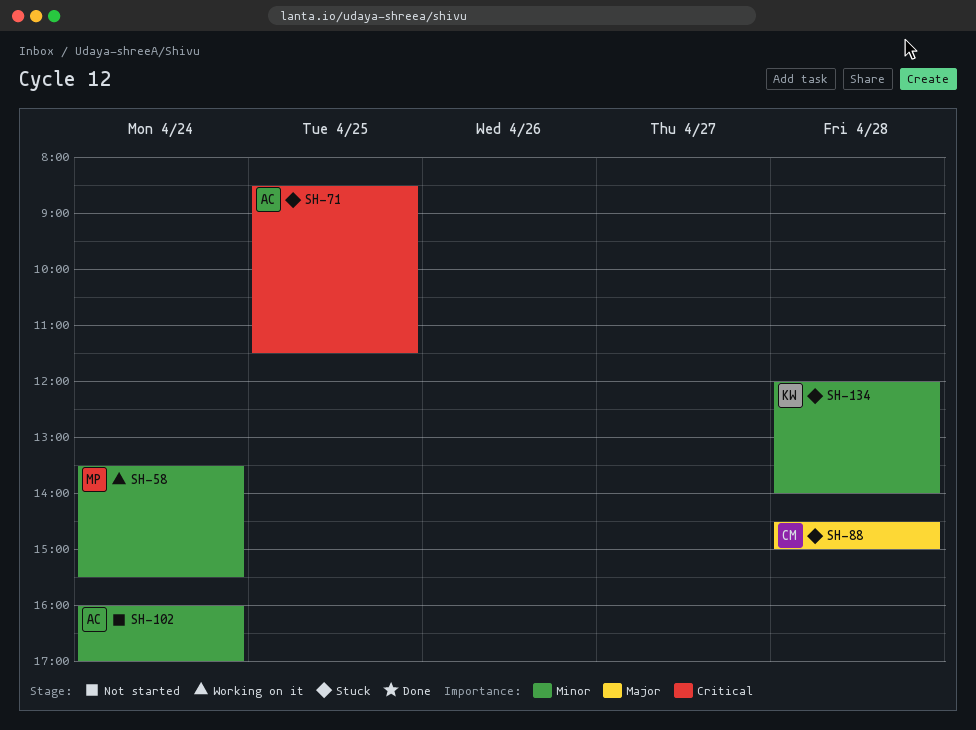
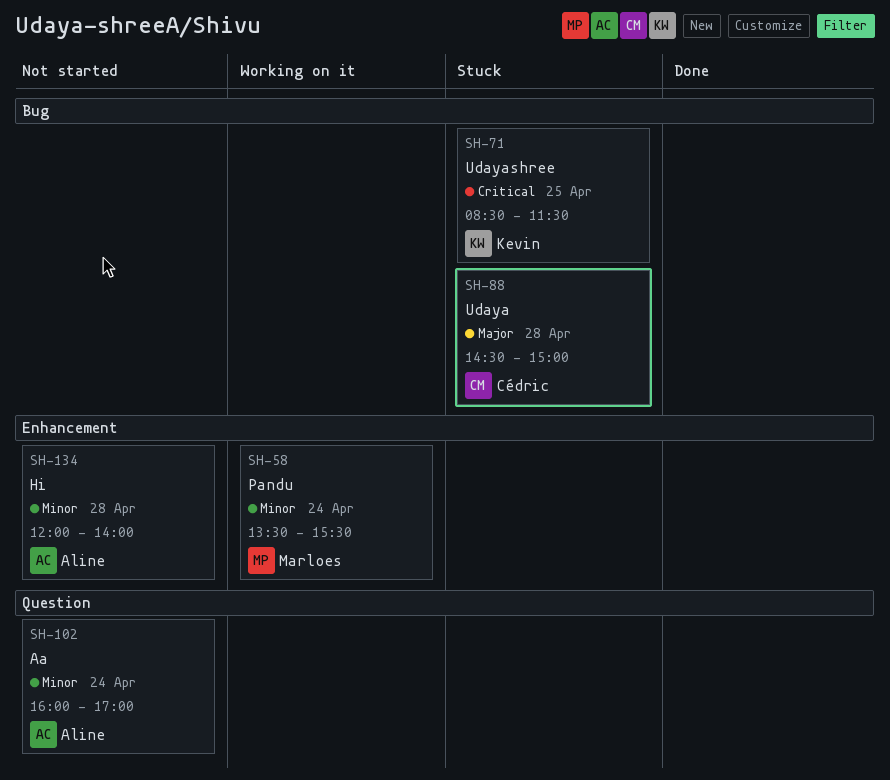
SH-71, owner: Aline -> Kevin
SH-134, status: Stuck -> Not started
SH-134, owner: Kevin -> Aline

